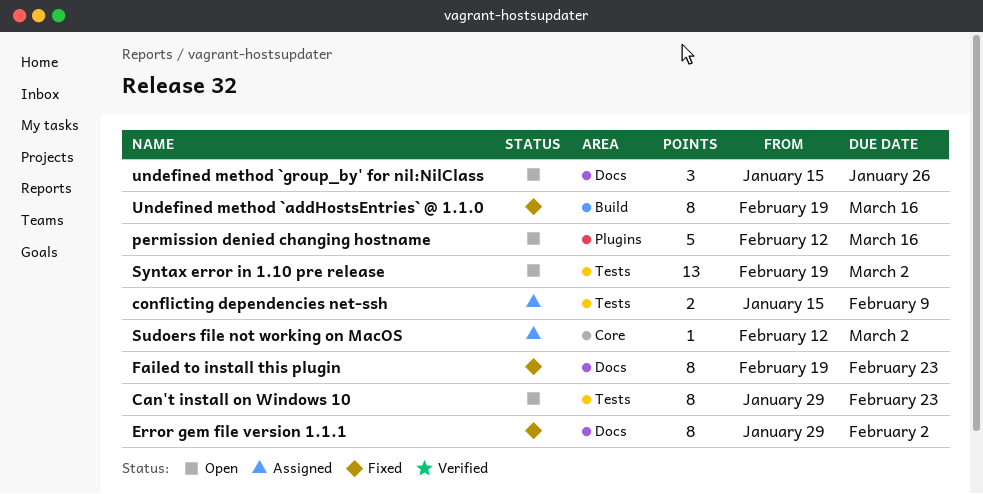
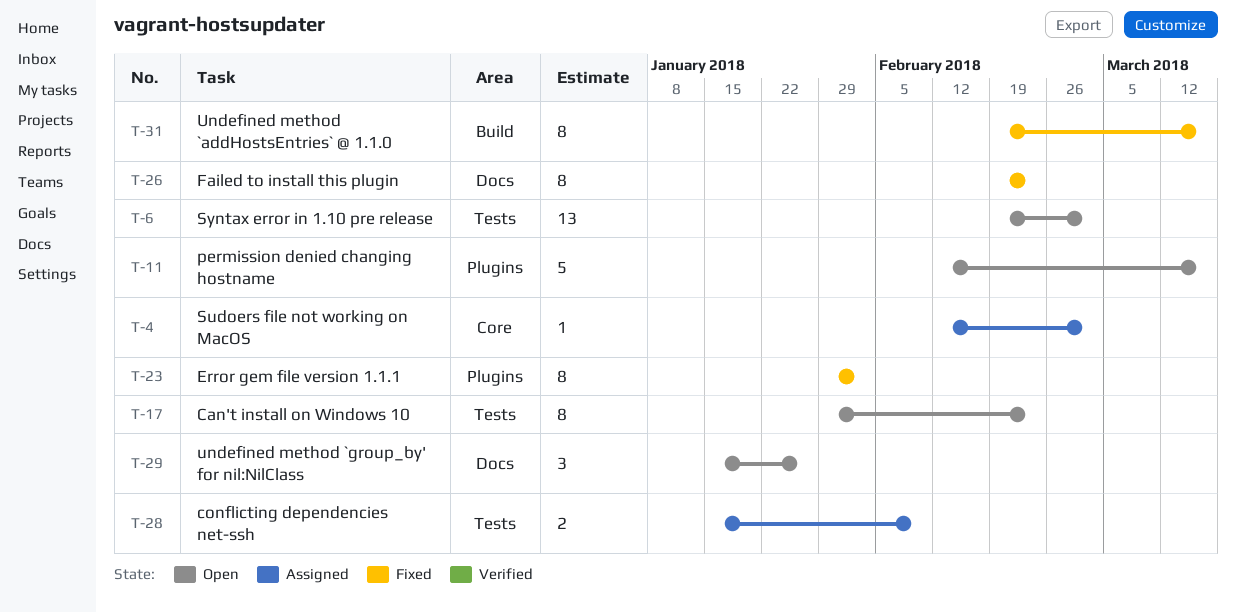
Error gem file version 1.1.1, label: Docs -> Plugins

